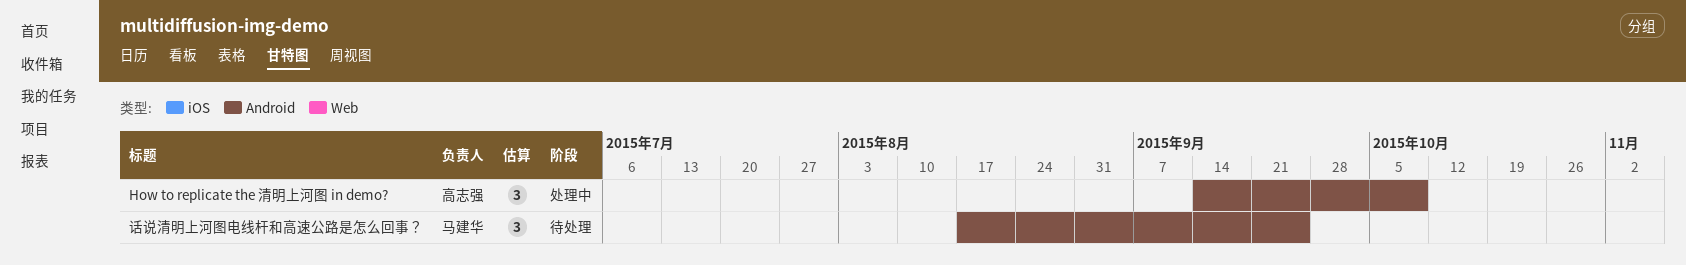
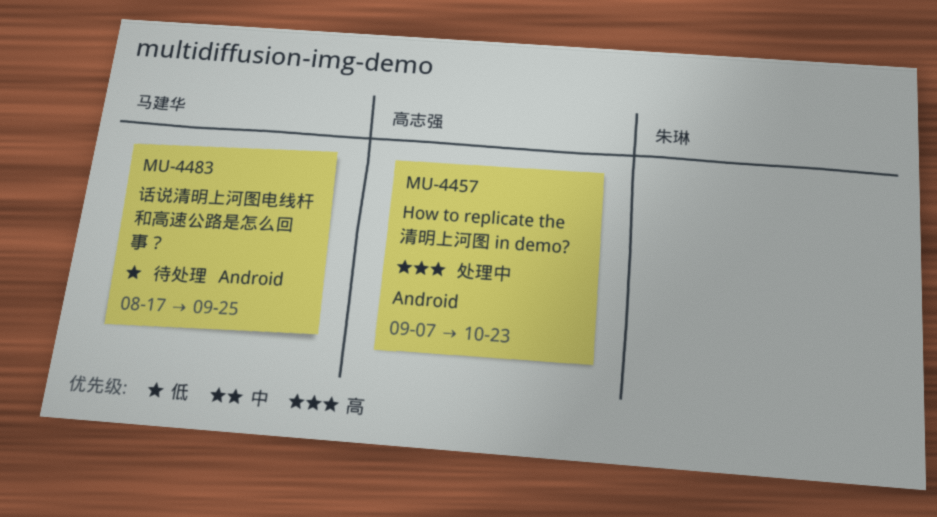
How to replicate the 清明上河图 in demo?, start: Sep 14 -> Sep 7
How to replicate the 清明上河图 in demo?, due: Oct 9 -> Oct 23

